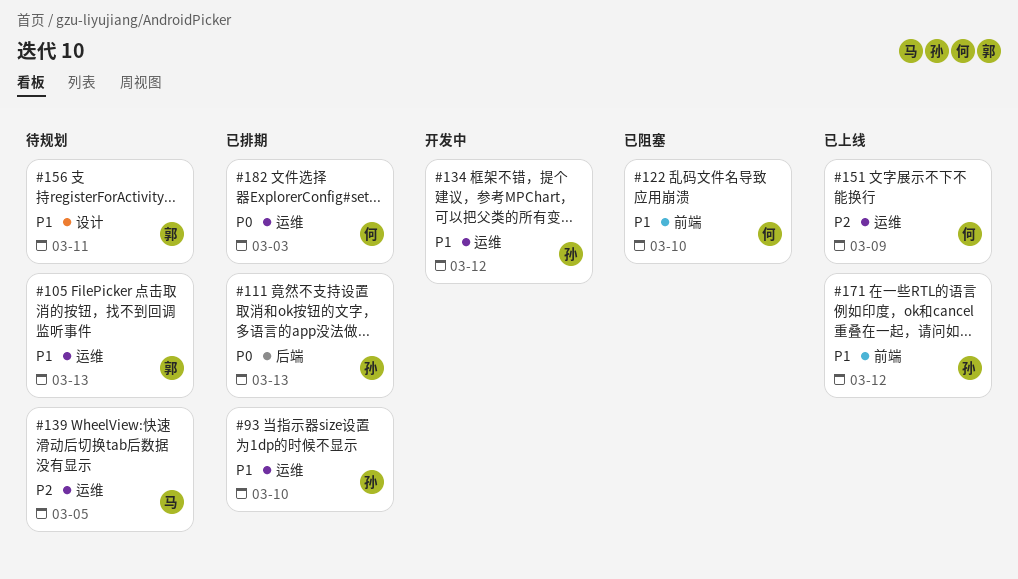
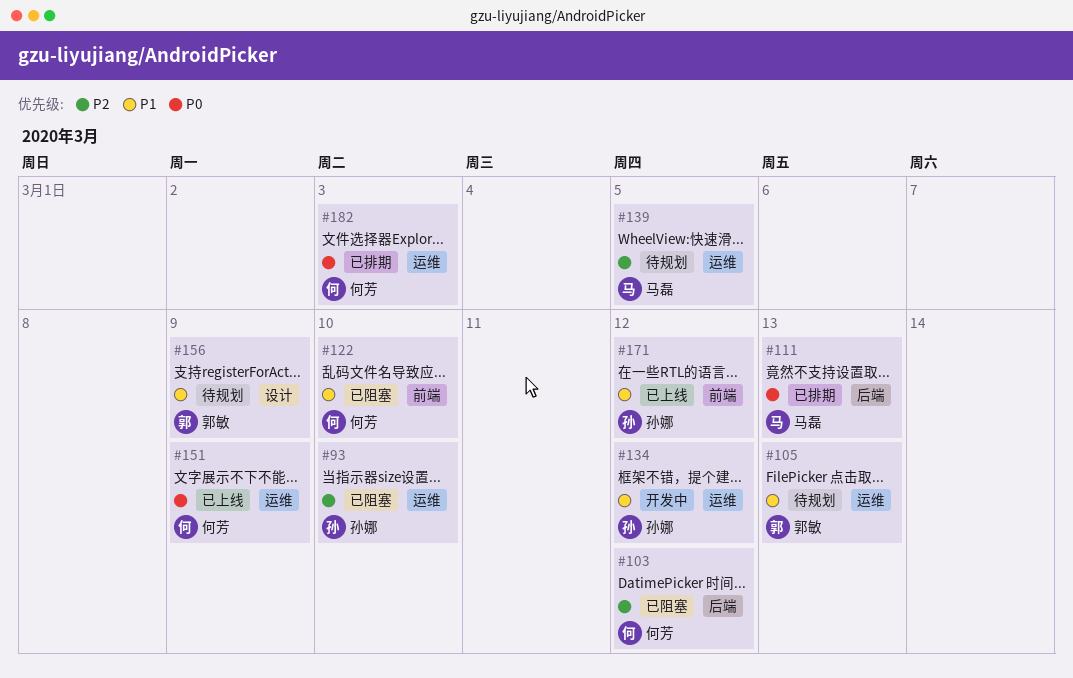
#93, status: 已排期 -> 已阻塞
#93, priority: P1 -> P2
#103: none -> present
#111, owner: 孙娜 -> 马磊
#151, priority: P2 -> P0
#156, due: Mar 11 -> Mar 9

